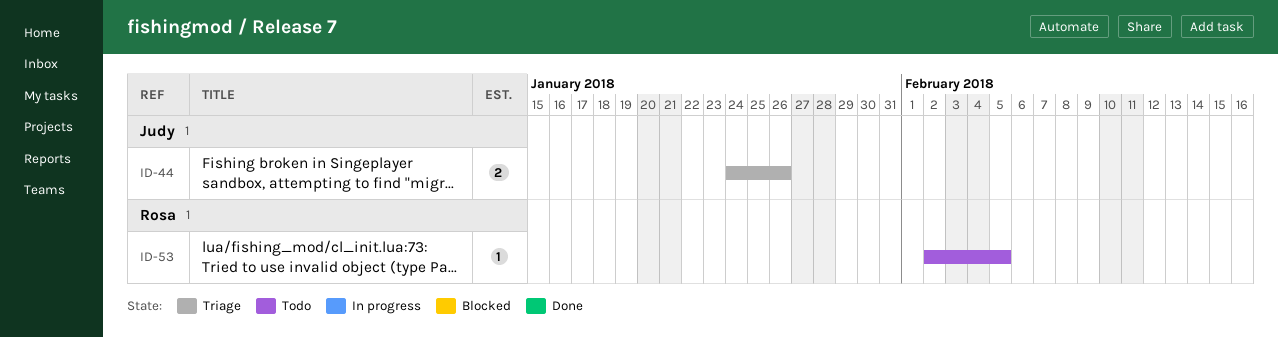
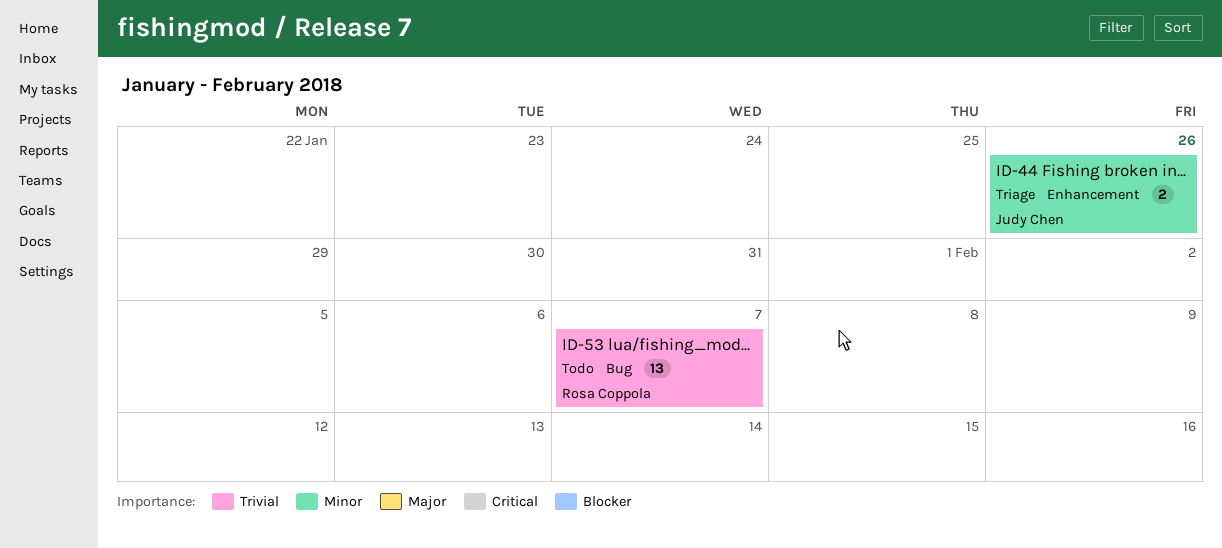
ID-53, estimate: 1 -> 13
ID-53, due: Feb 5 -> Feb 7

